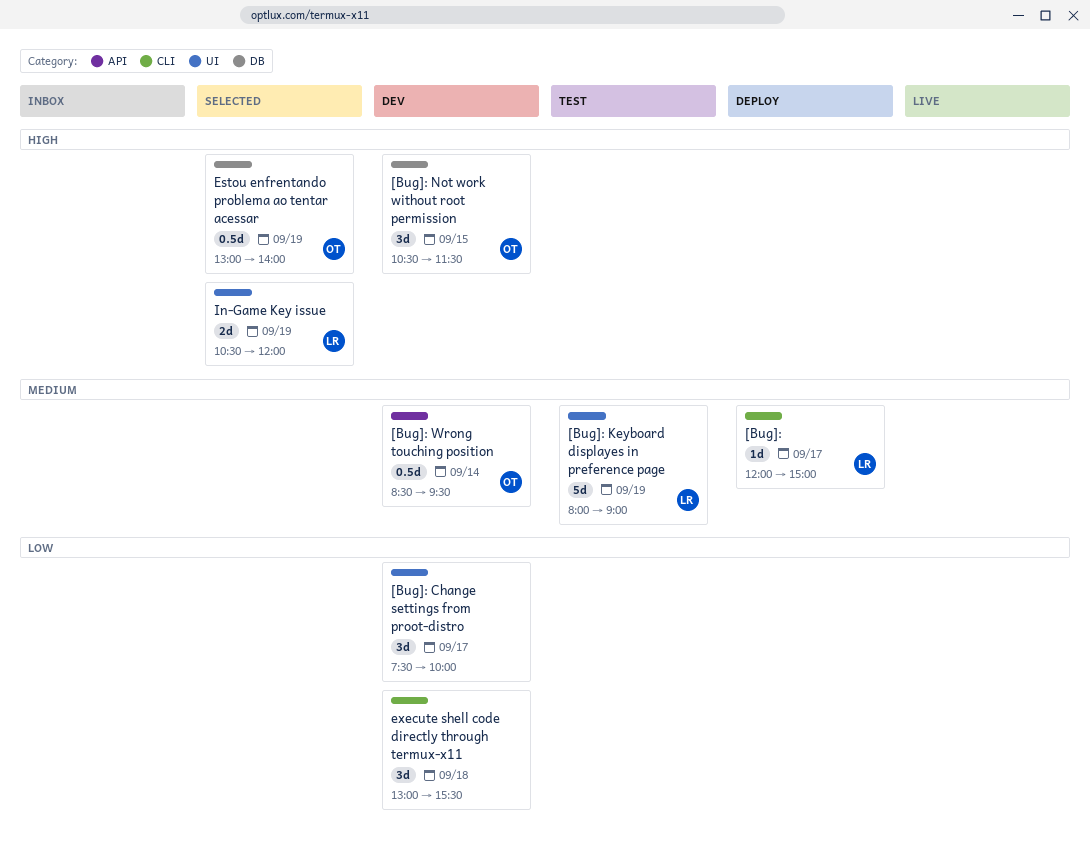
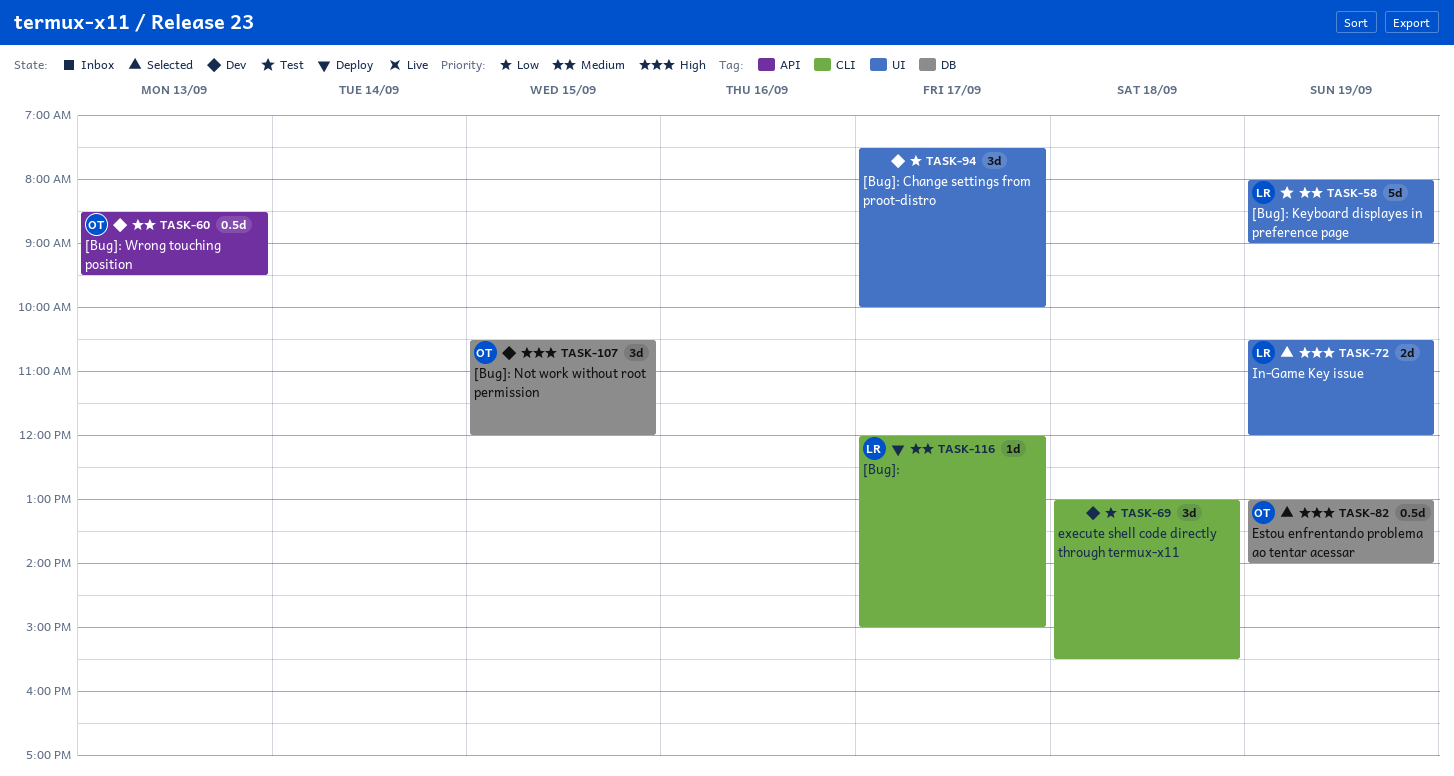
[Bug]: Not work without root permission, ends: 11:30 -> 12:00
[Bug]: Wrong touching position, day: Sep 14 -> Sep 13

